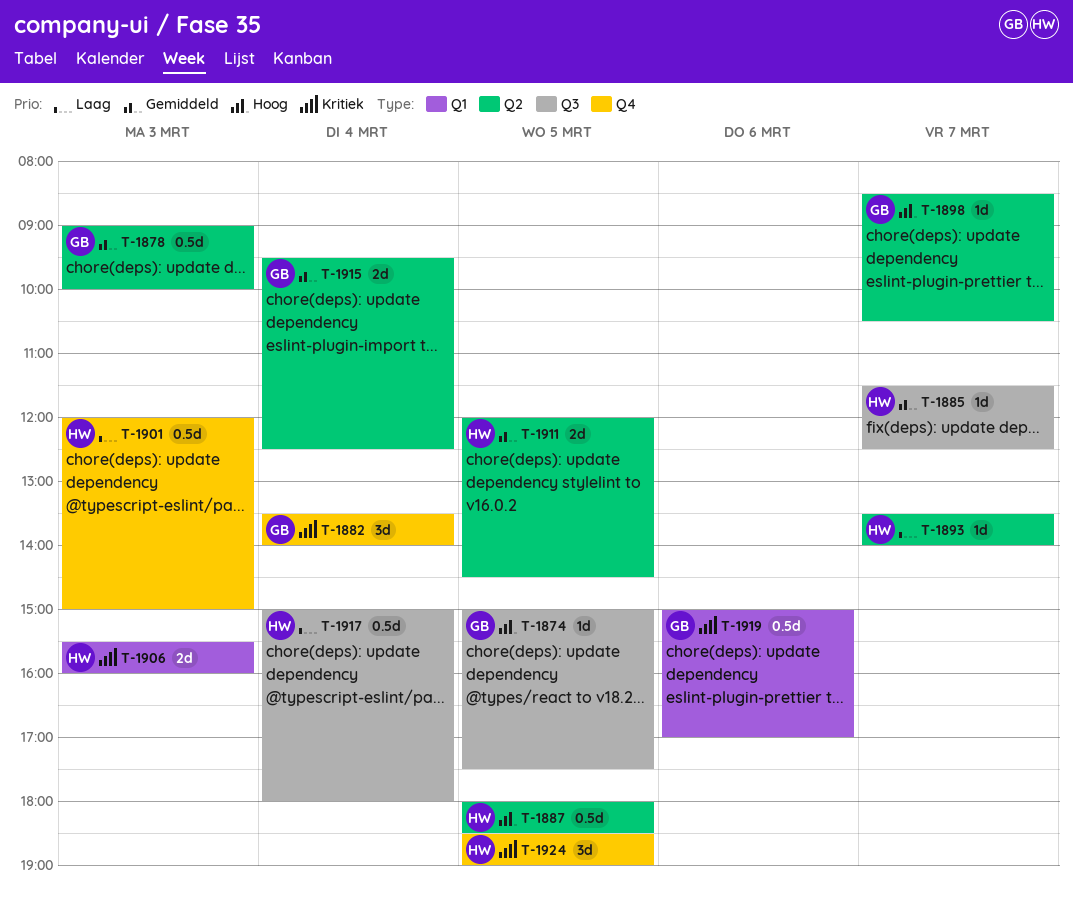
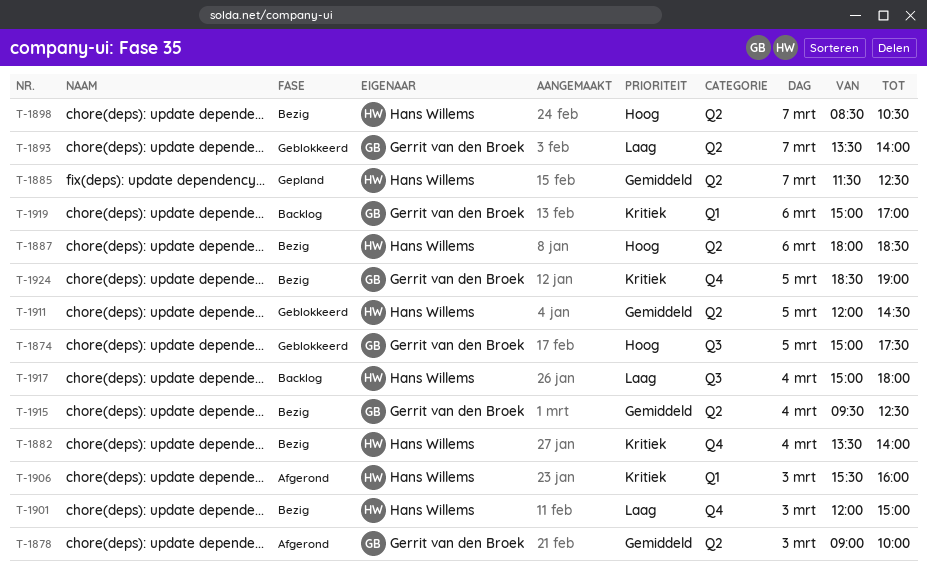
T-1882, owner: Gerrit van den Broek -> Hans Willems
T-1885, label: Q3 -> Q2
T-1887, day: Mar 5 -> Mar 6
T-1893, owner: Hans Willems -> Gerrit van den Broek
T-1898, owner: Gerrit van den Broek -> Hans Willems
T-1924, owner: Hans Willems -> Gerrit van den Broek

